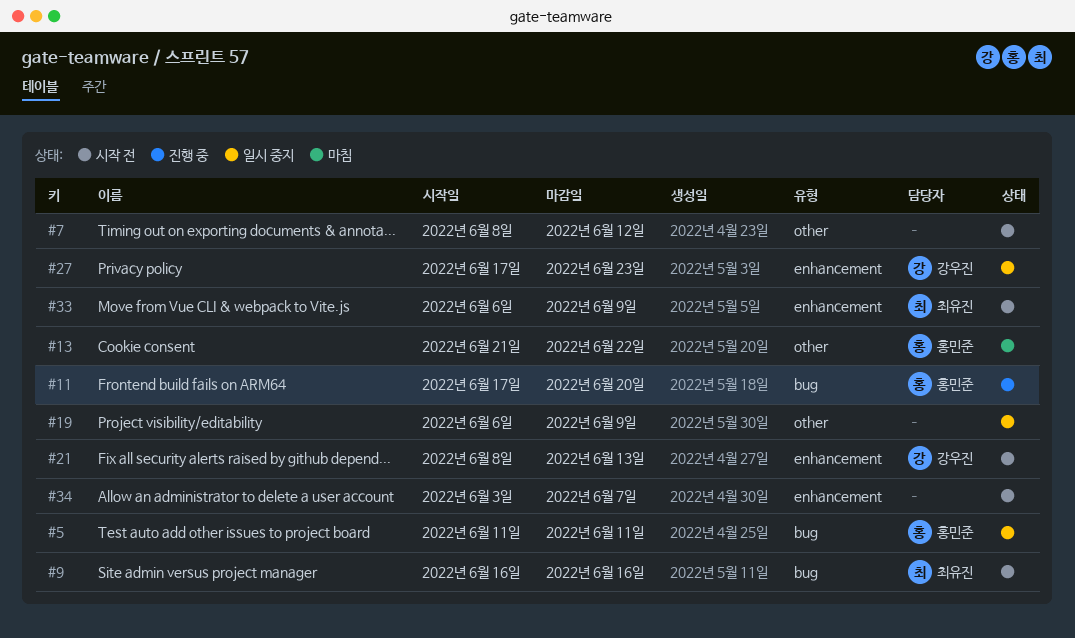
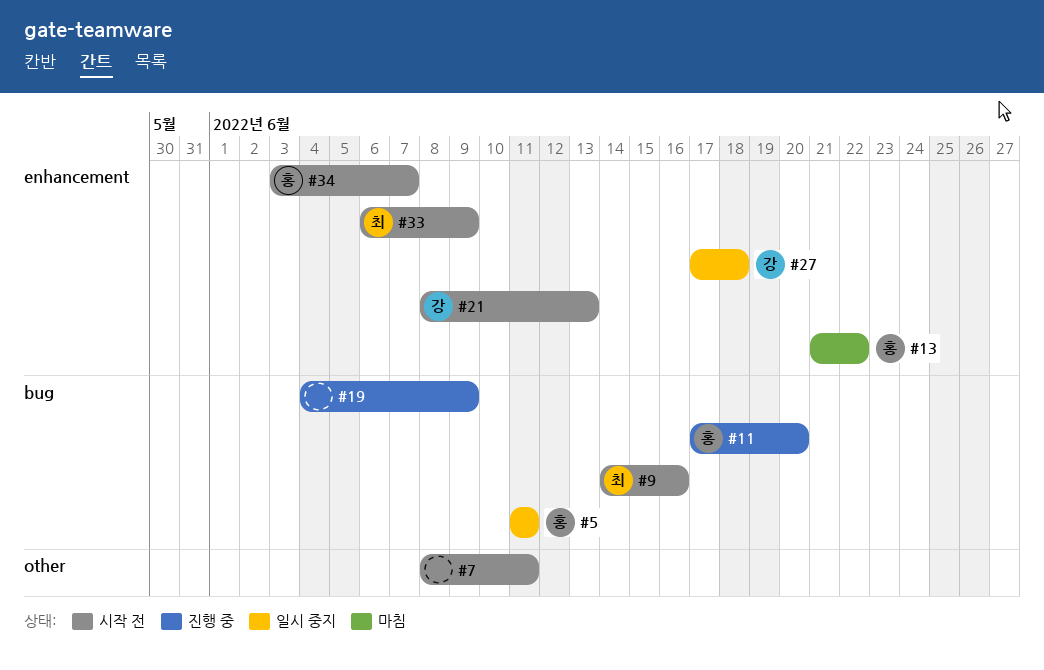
#7, due: Jun 12 -> Jun 11
#9, start: Jun 16 -> Jun 14
#13, label: other -> enhancement
#19, status: 일시 중지 -> 진행 중
#19, label: other -> bug
#19, start: Jun 6 -> Jun 4
#27, due: Jun 23 -> Jun 18
#34, owner: none -> 홍민준

